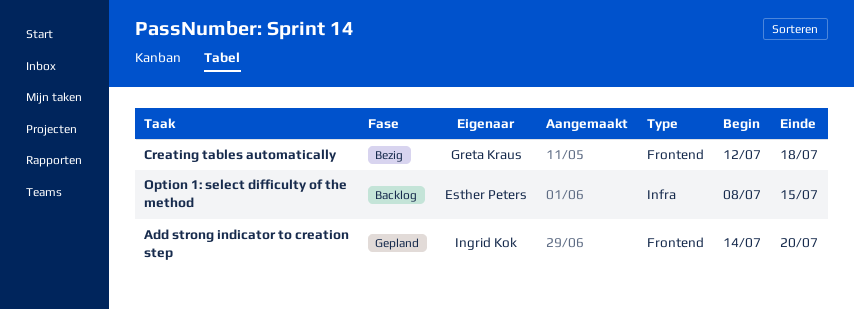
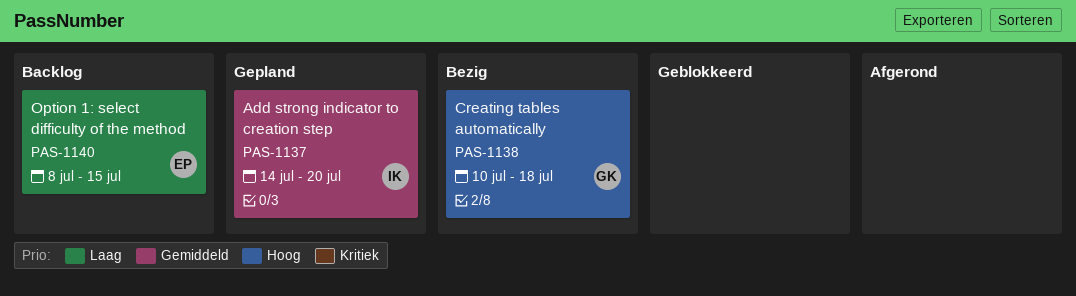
Creating tables automatically, start: Jul 12 -> Jul 10

